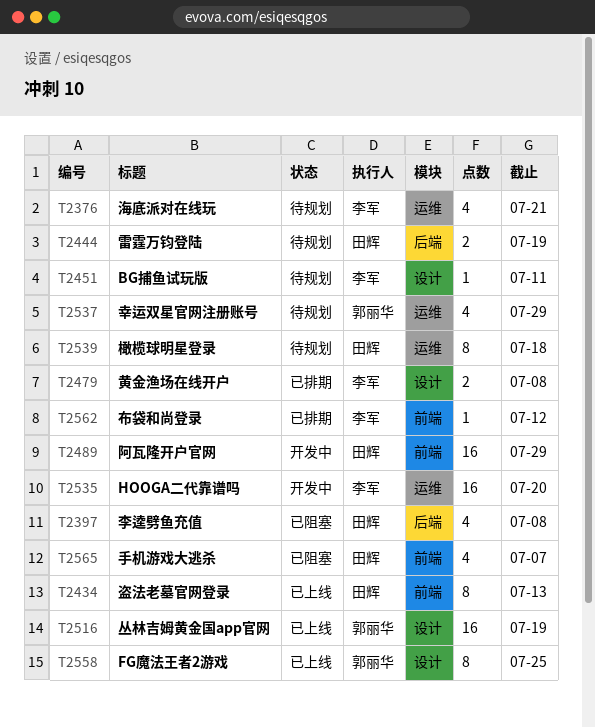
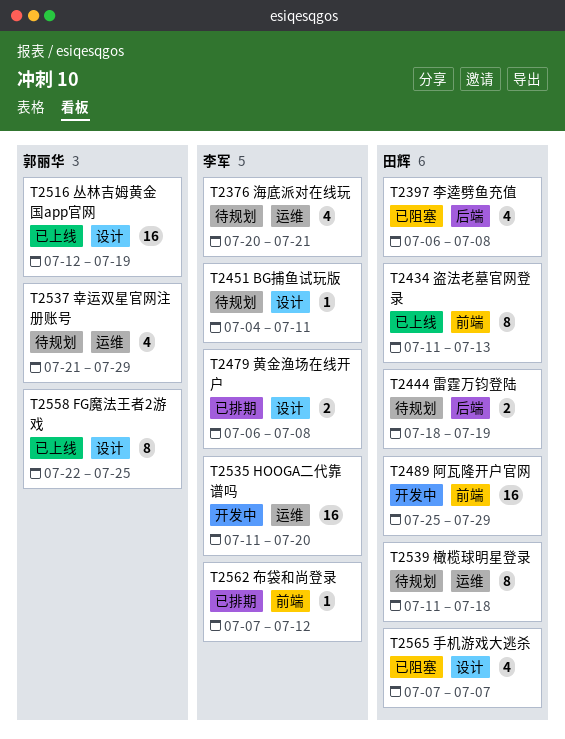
T2565, label: 前端 -> 设计

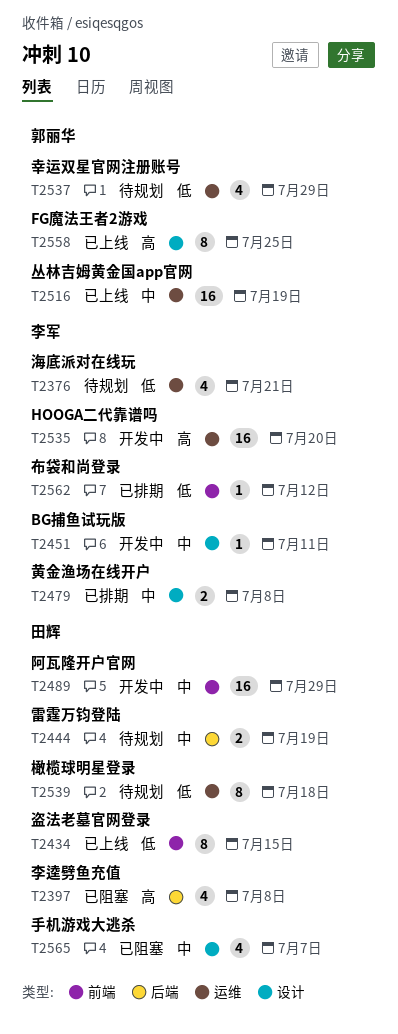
T2434, due: Jul 13 -> Jul 15
T2451, status: 待规划 -> 开发中
T2516, label: 设计 -> 运维

